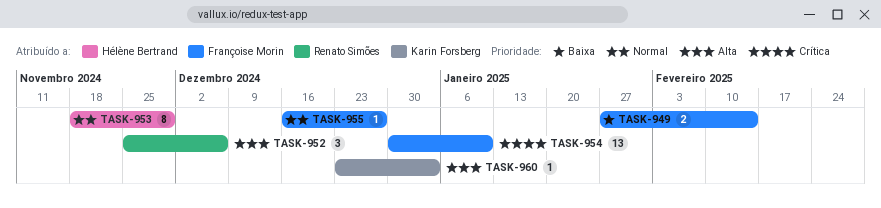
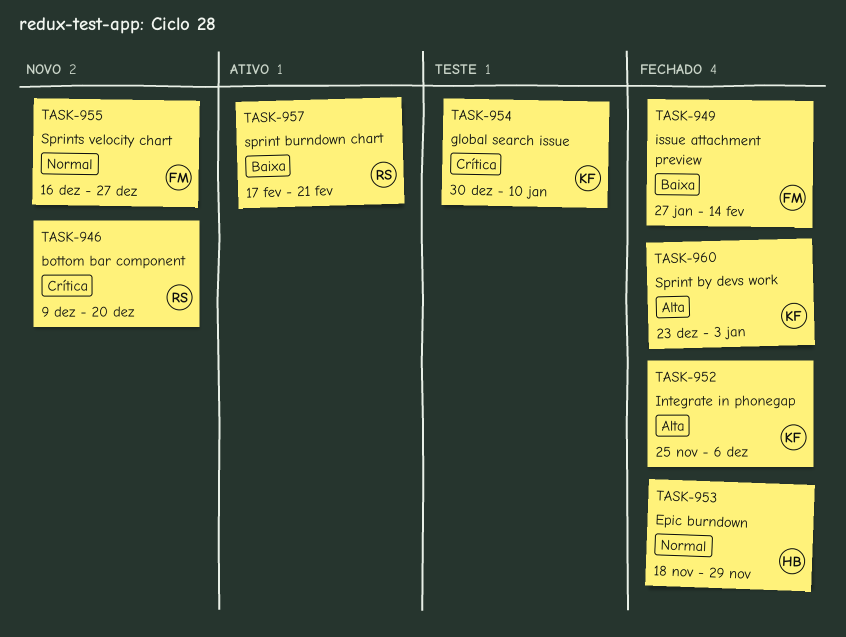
TASK-946: none -> present
TASK-952, owner: Renato Simões -> Karin Forsberg
TASK-954, owner: Françoise Morin -> Karin Forsberg
TASK-957: none -> present

